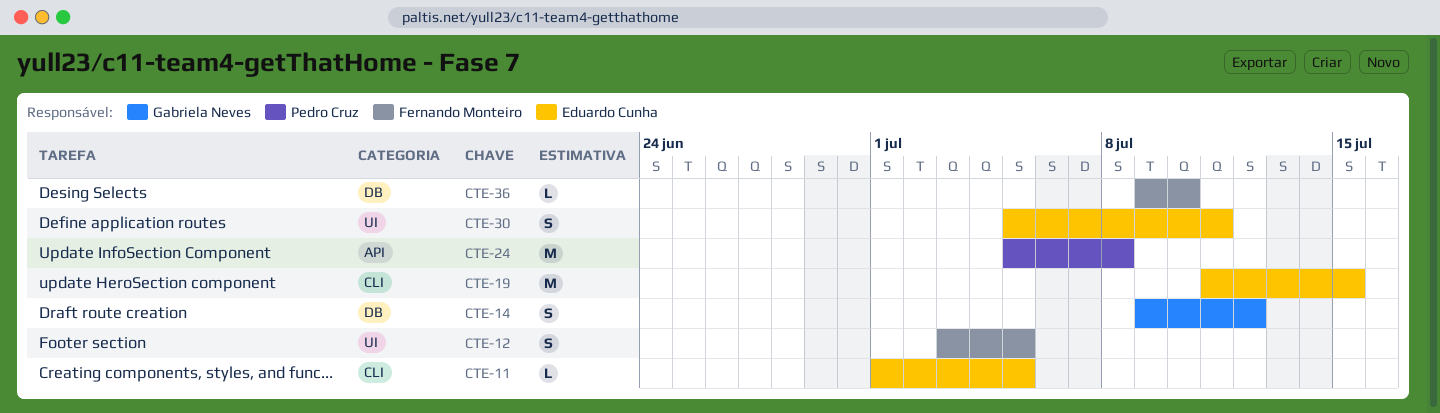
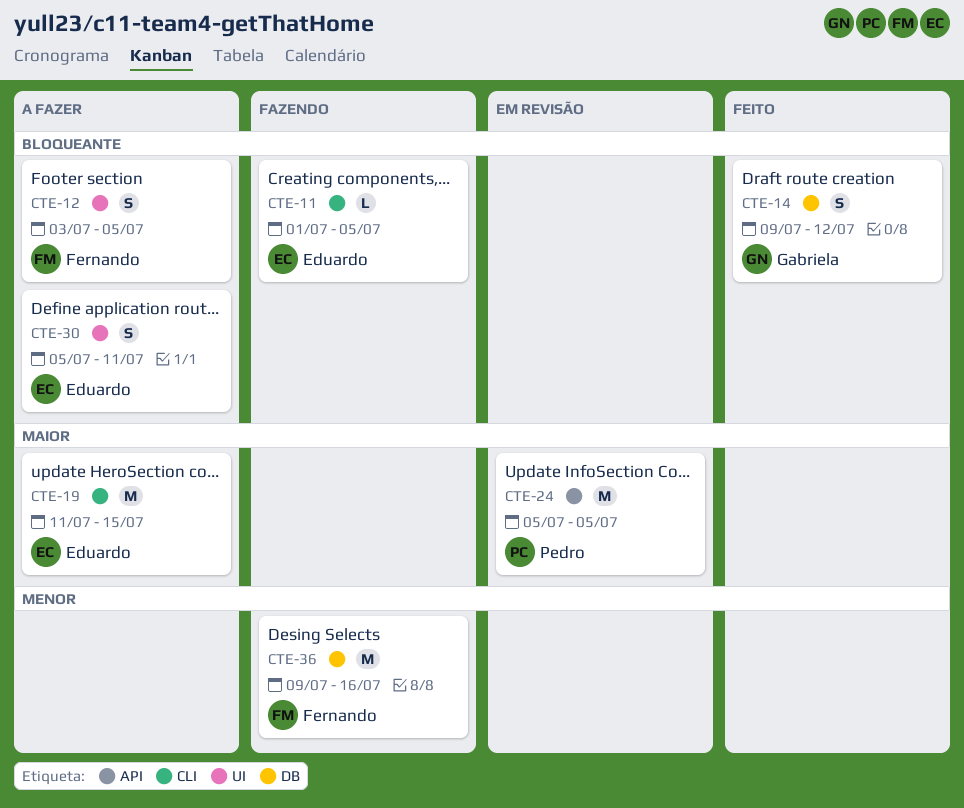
CTE-24, due: Jul 8 -> Jul 5
CTE-36, estimate: L -> M
CTE-36, due: Jul 10 -> Jul 16

